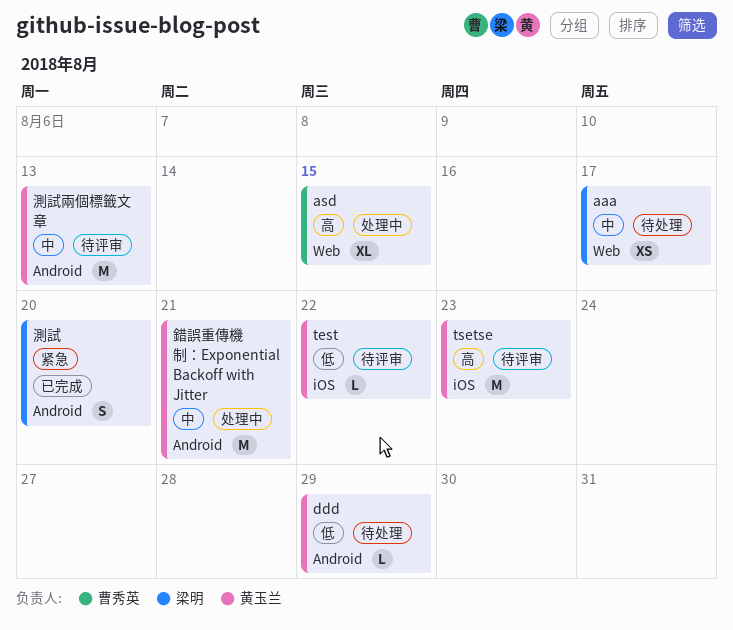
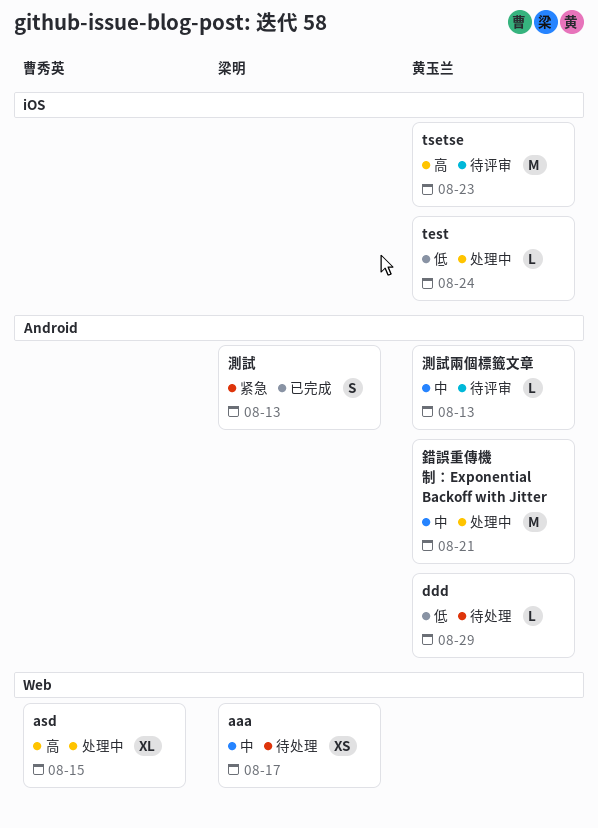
test, status: 待评审 -> 处理中
test, due: Aug 22 -> Aug 24
測試, due: Aug 20 -> Aug 13
測試兩個標籤文章, estimate: M -> L

